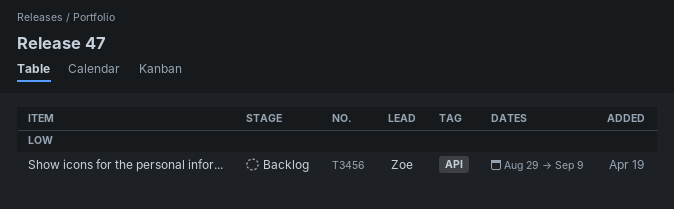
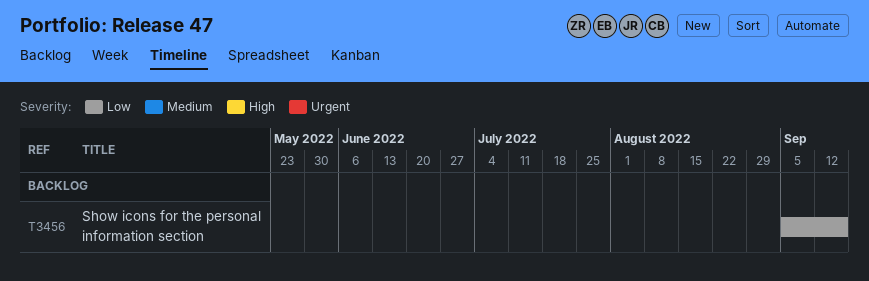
T3456, start: Aug 29 -> Sep 5
T3456, due: Sep 9 -> Sep 16

